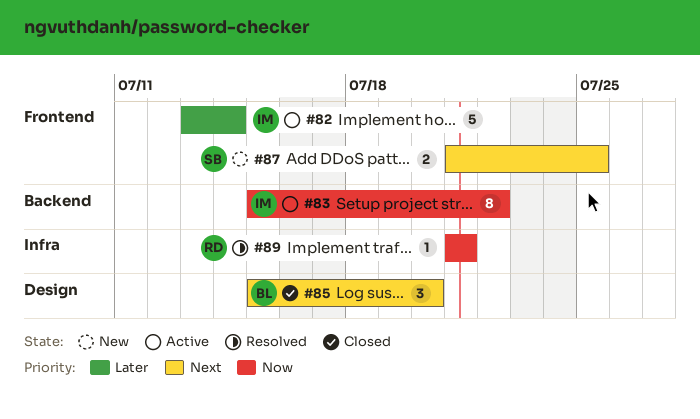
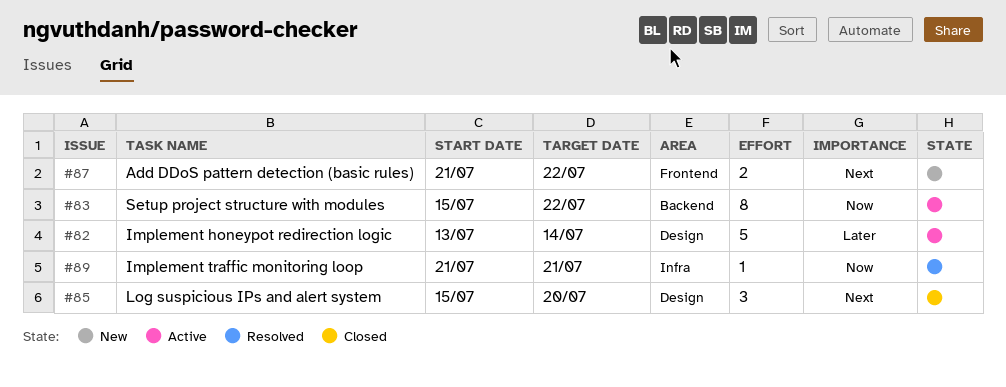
#82, label: Frontend -> Design
#87, due: Jul 25 -> Jul 22

